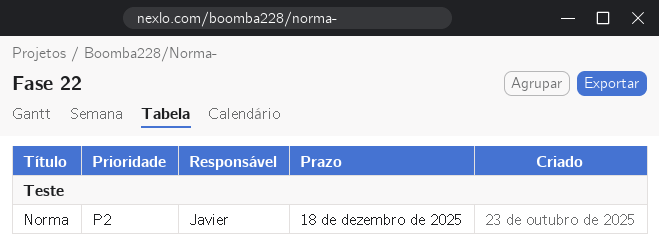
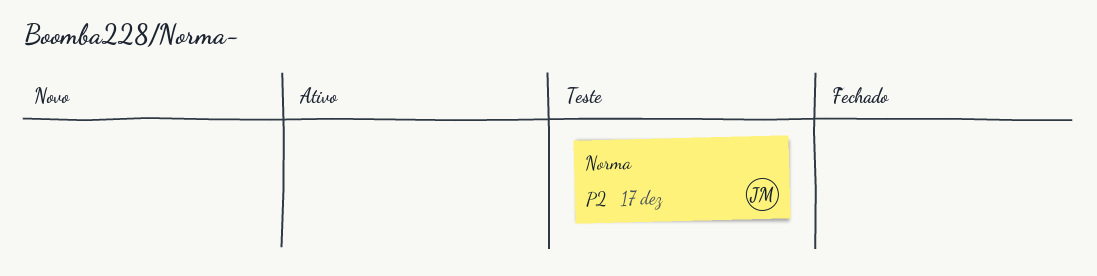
Norma, due: Dec 18 -> Dec 17

